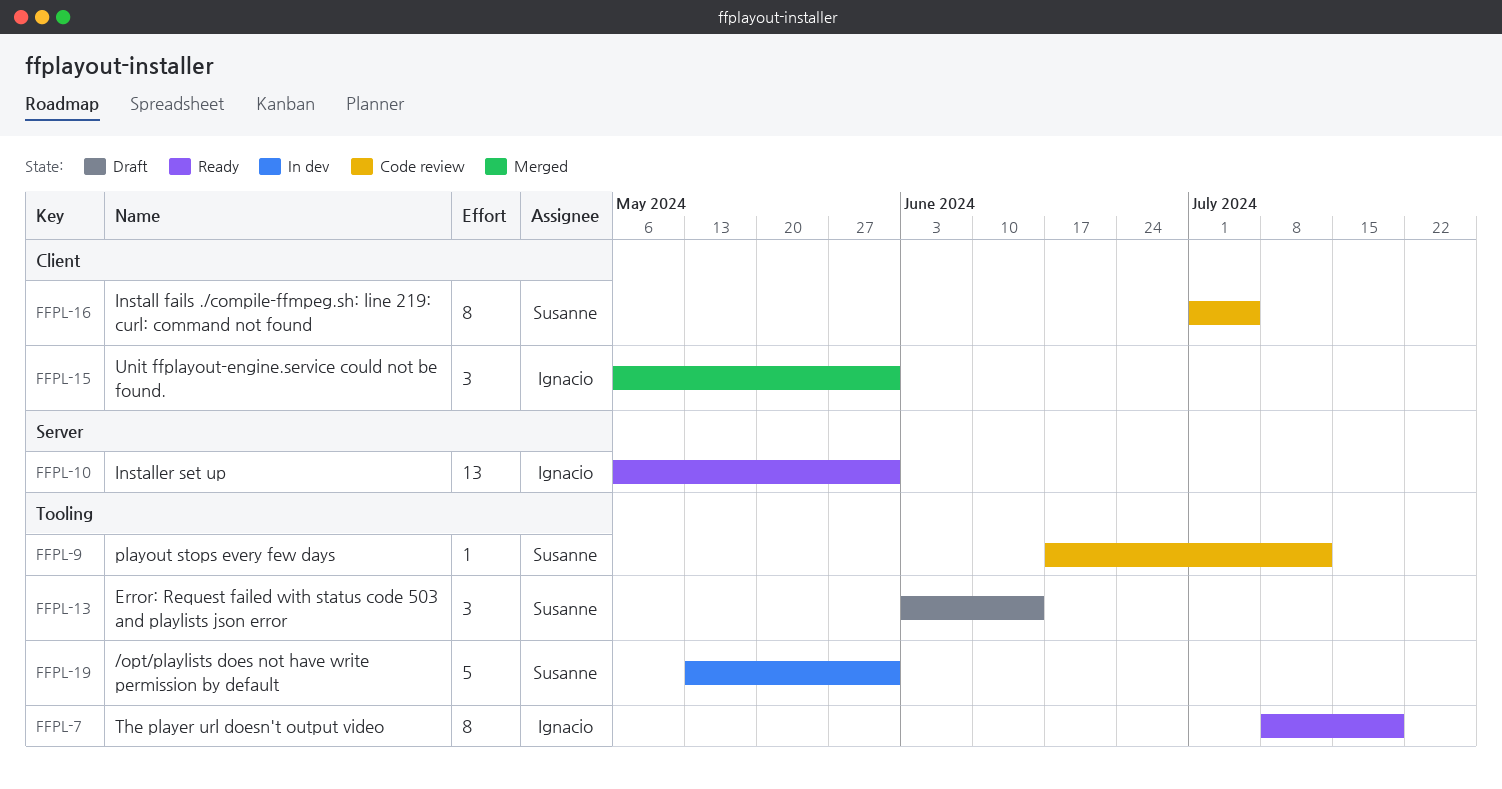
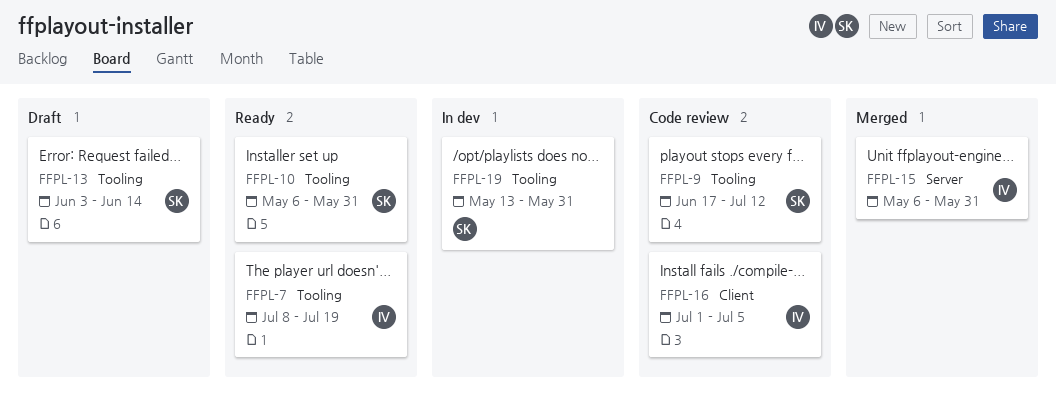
FFPL-10, owner: Ignacio -> Susanne
FFPL-10, label: Server -> Tooling
FFPL-15, label: Client -> Server
FFPL-16, owner: Susanne -> Ignacio

